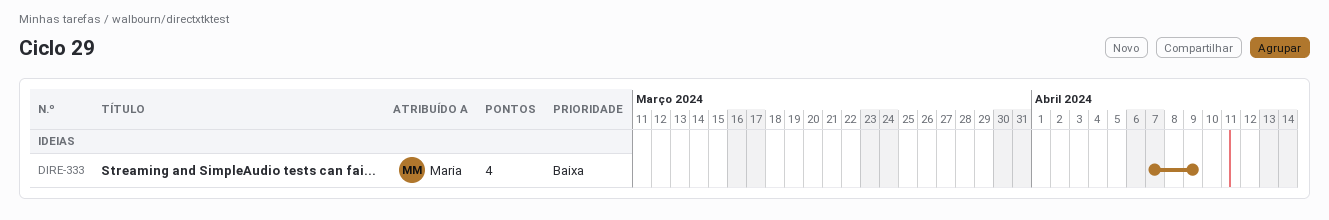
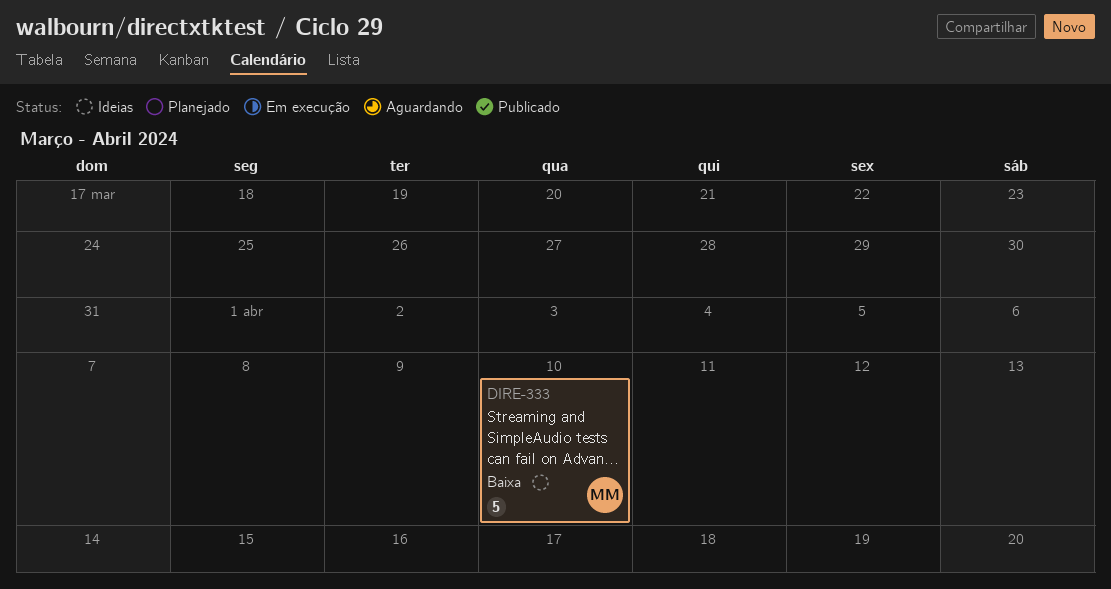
DIRE-333, estimate: 4 -> 5
DIRE-333, due: Apr 9 -> Apr 10

